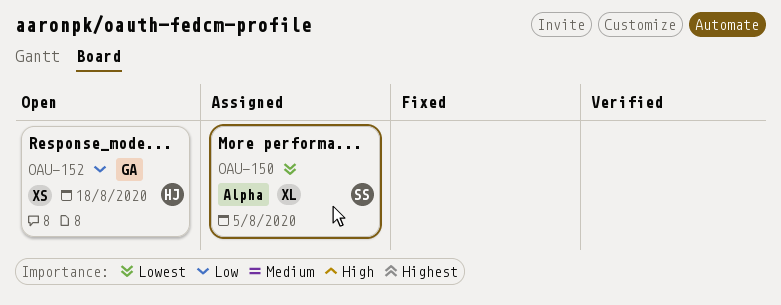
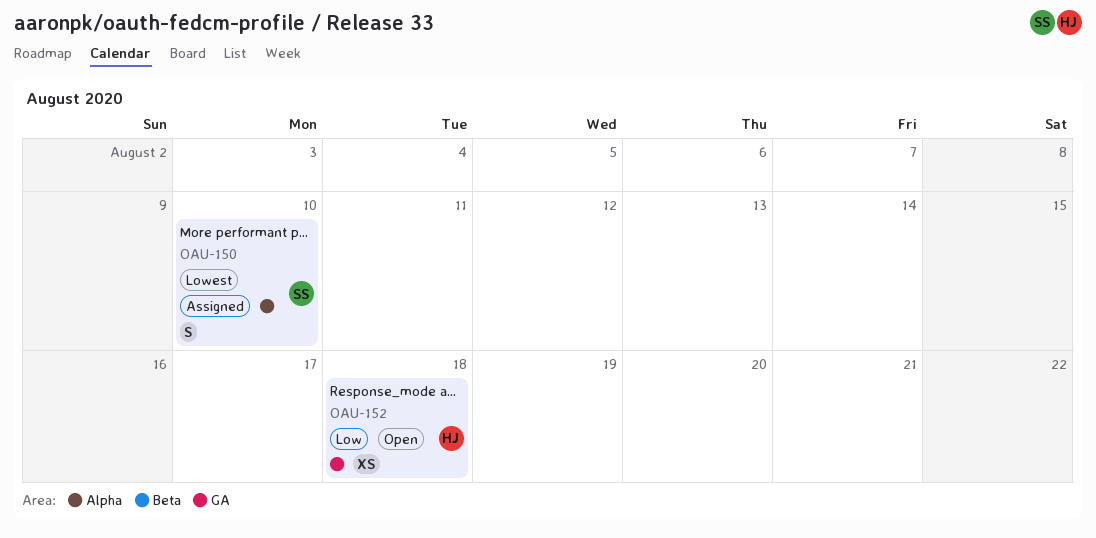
OAU-150, estimate: XL -> S
OAU-150, due: Aug 5 -> Aug 10

